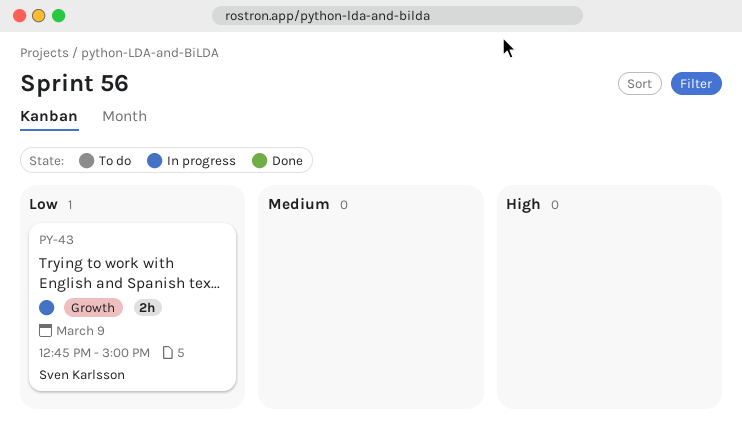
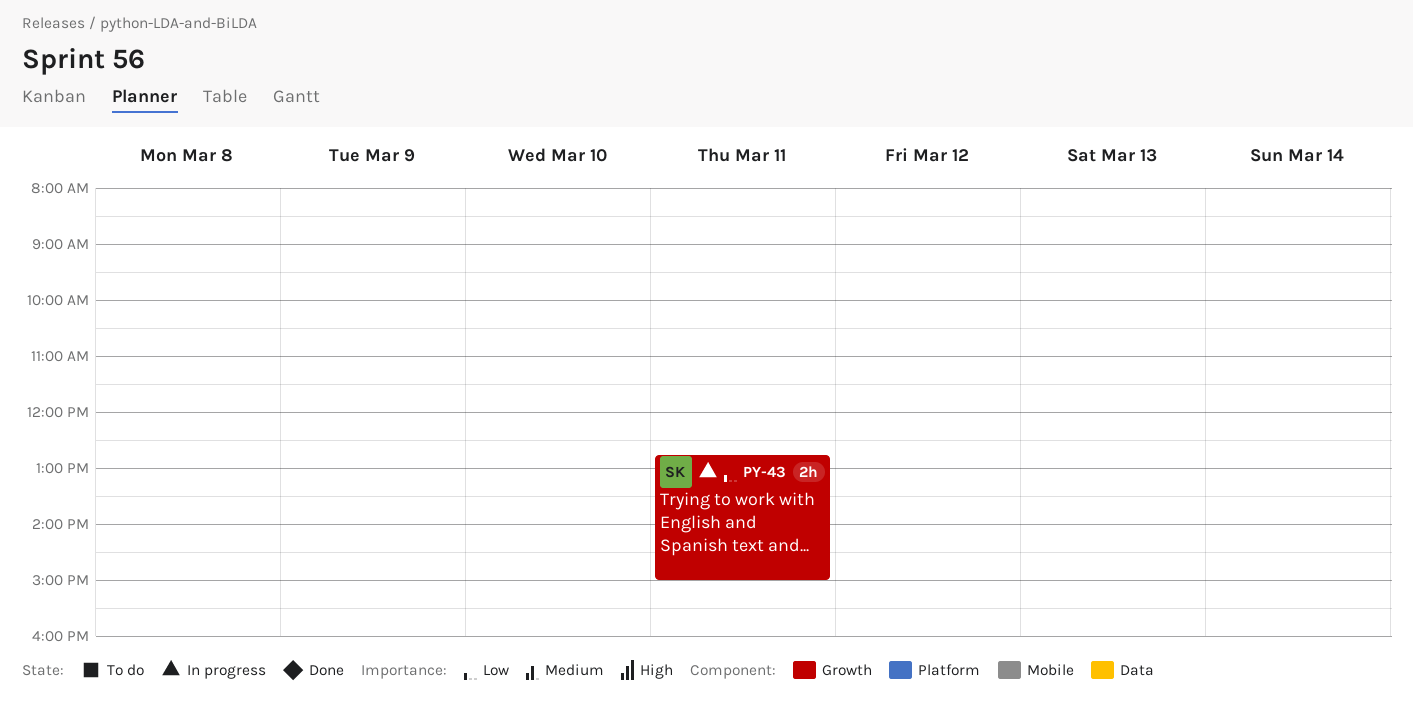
PY-43, day: Mar 9 -> Mar 11

